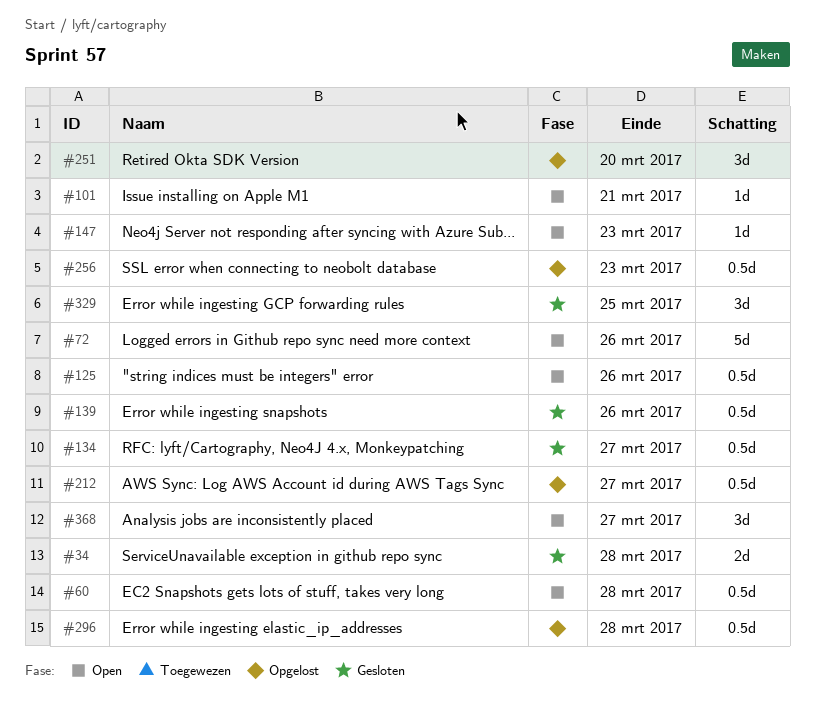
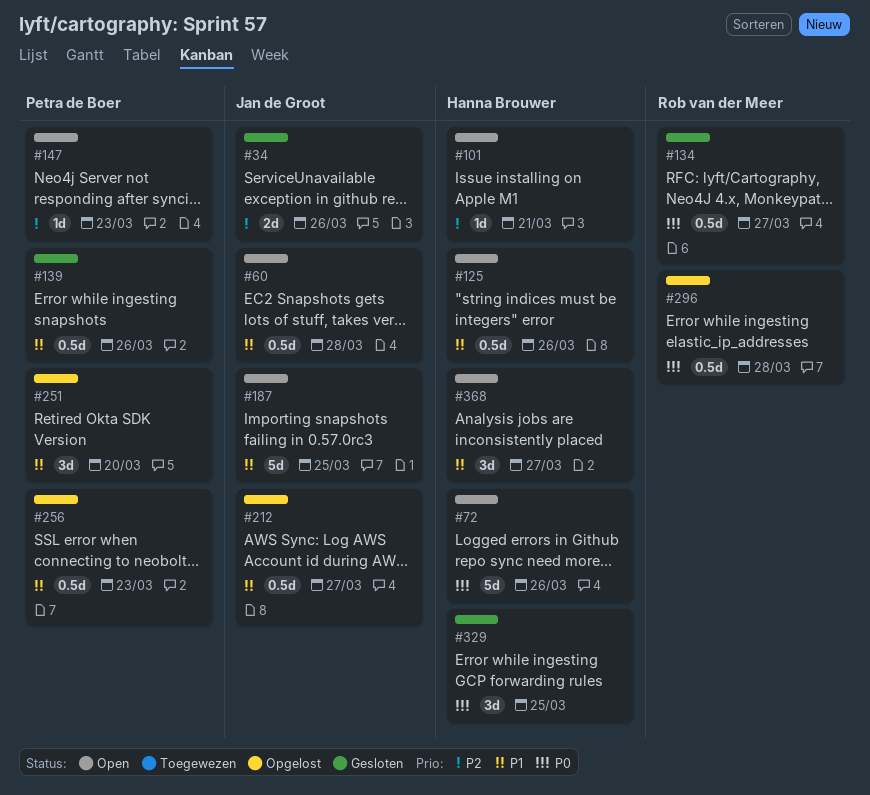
#34, due: Mar 28 -> Mar 26
#187: none -> present

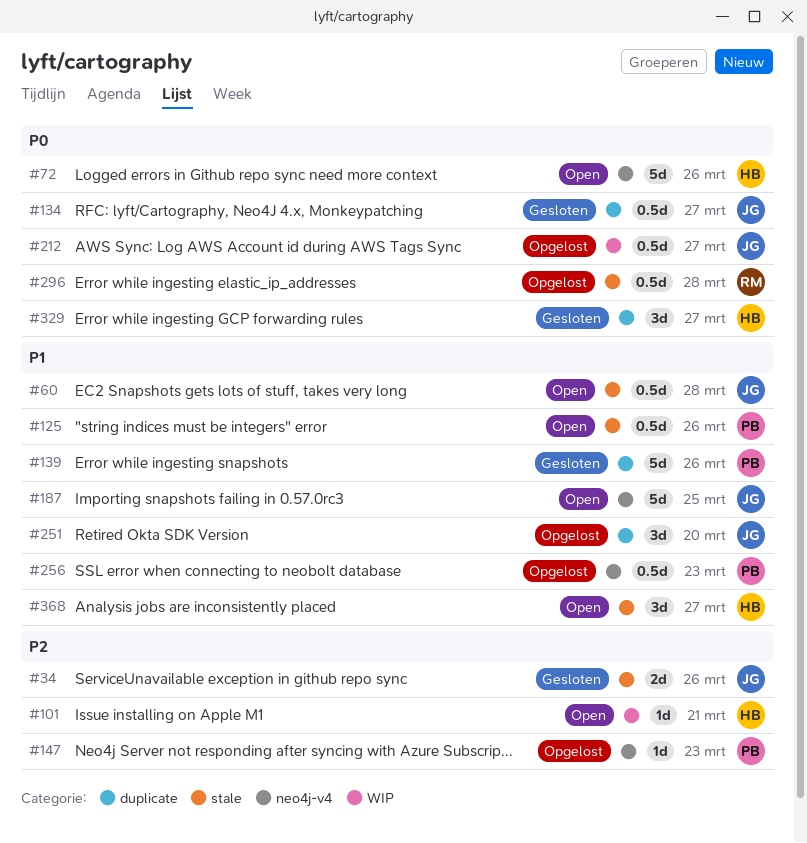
#125, owner: Hanna Brouwer -> Petra de Boer
#134, owner: Rob van der Meer -> Jan de Groot
#139, estimate: 0.5d -> 5d
#147, status: Open -> Opgelost
#212, priority: P1 -> P0
#251, owner: Petra de Boer -> Jan de Groot
#329, due: Mar 25 -> Mar 27

